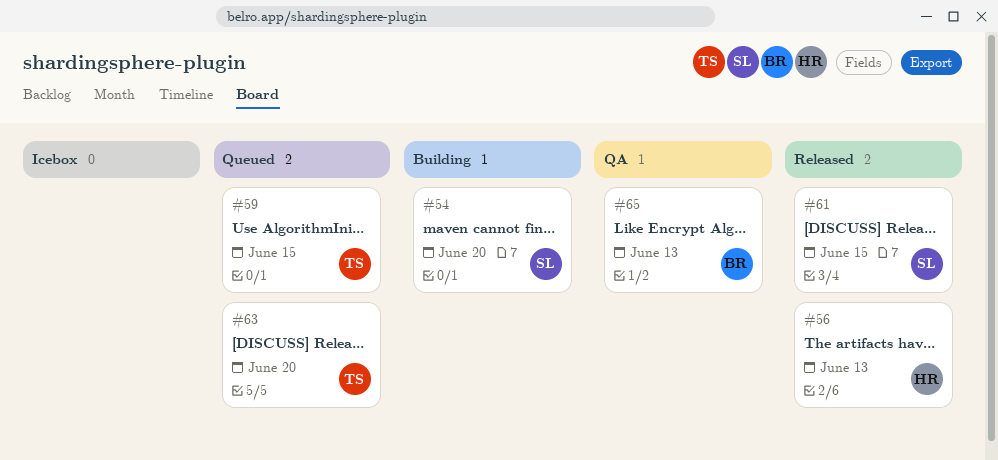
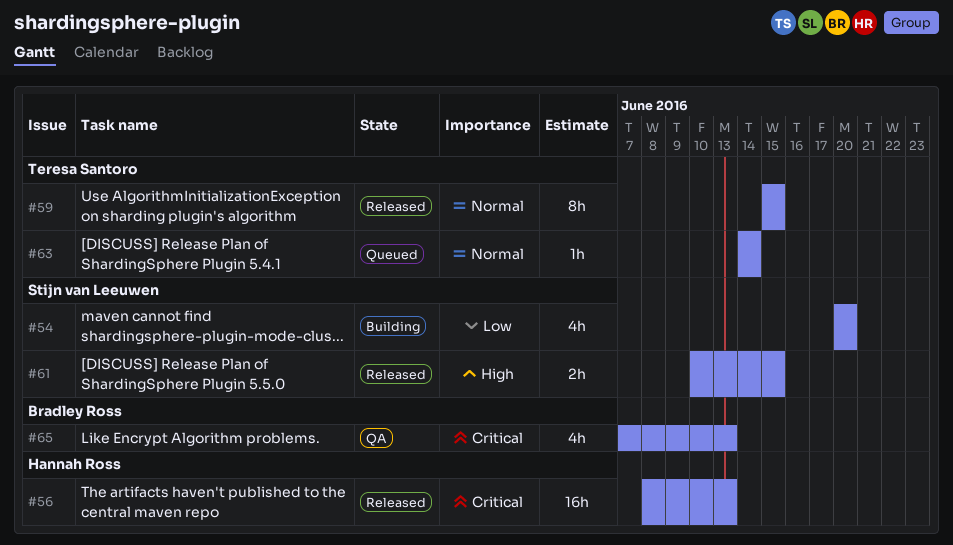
#59, status: Queued -> Released
#63, due: Jun 20 -> Jun 14

